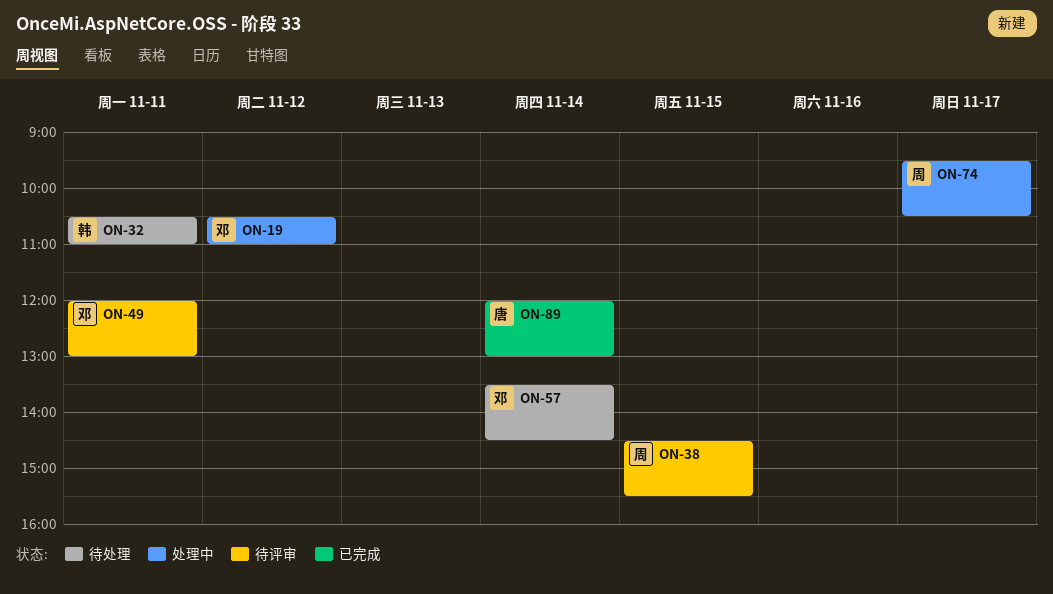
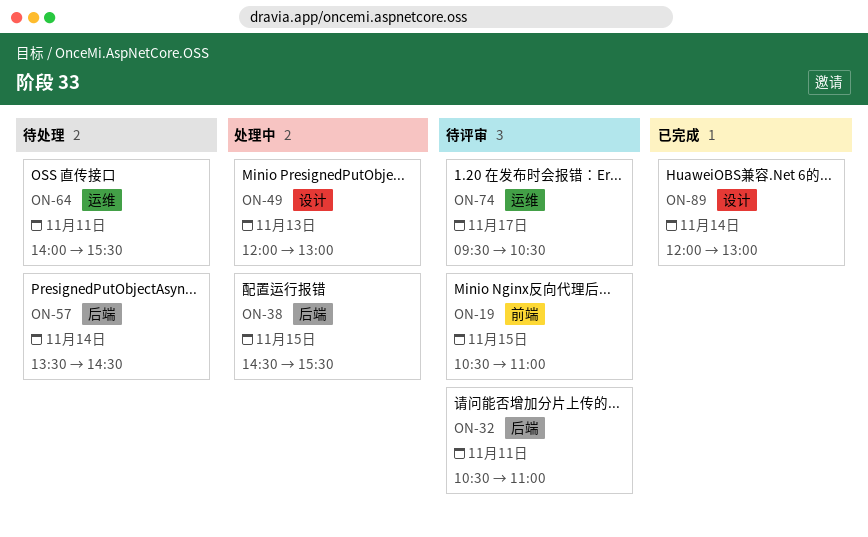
ON-19, status: 处理中 -> 待评审
ON-19, day: Nov 12 -> Nov 15
ON-32, status: 待处理 -> 待评审
ON-38, status: 待评审 -> 处理中
ON-49, status: 待评审 -> 处理中
ON-49, day: Nov 11 -> Nov 13
ON-64: none -> present
ON-74, status: 处理中 -> 待评审

